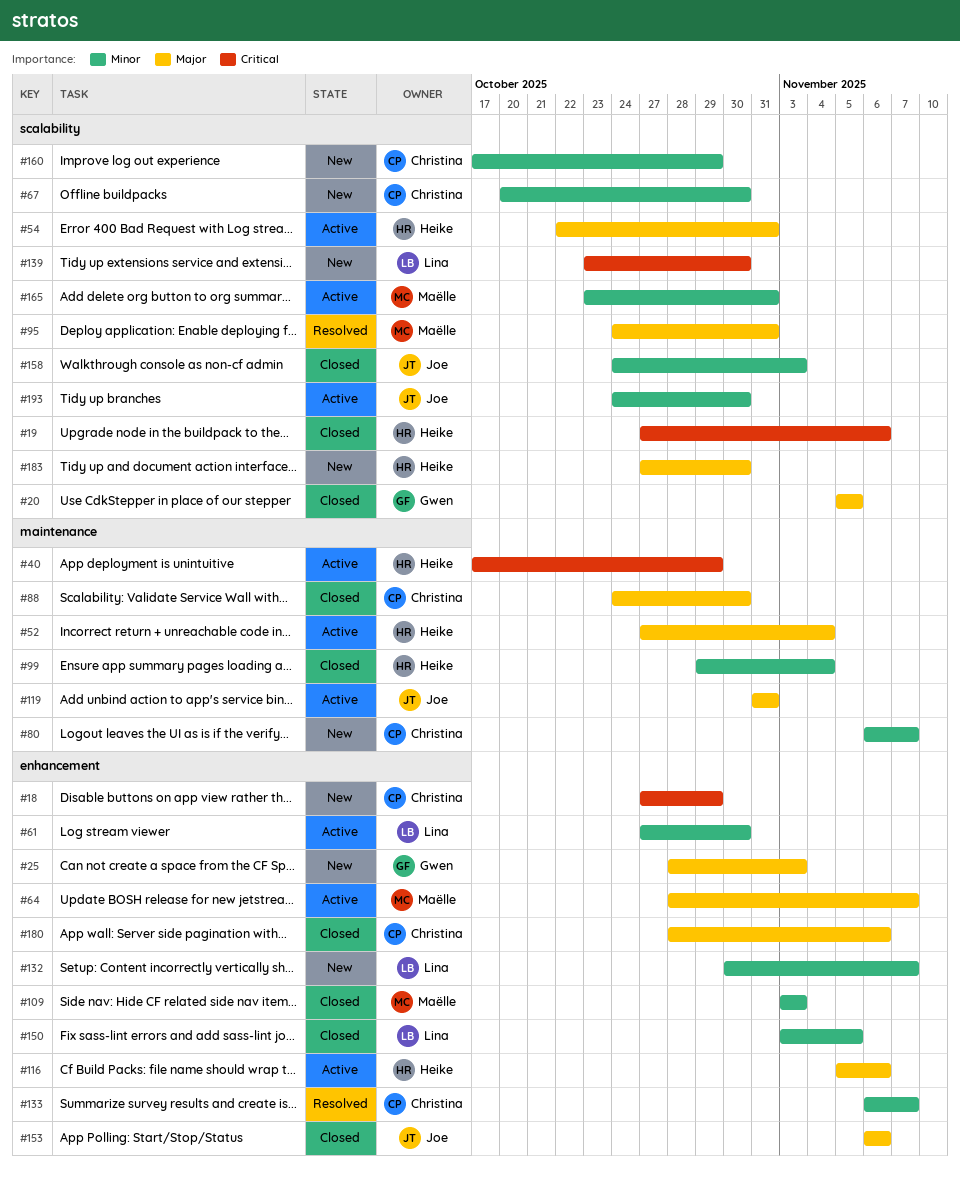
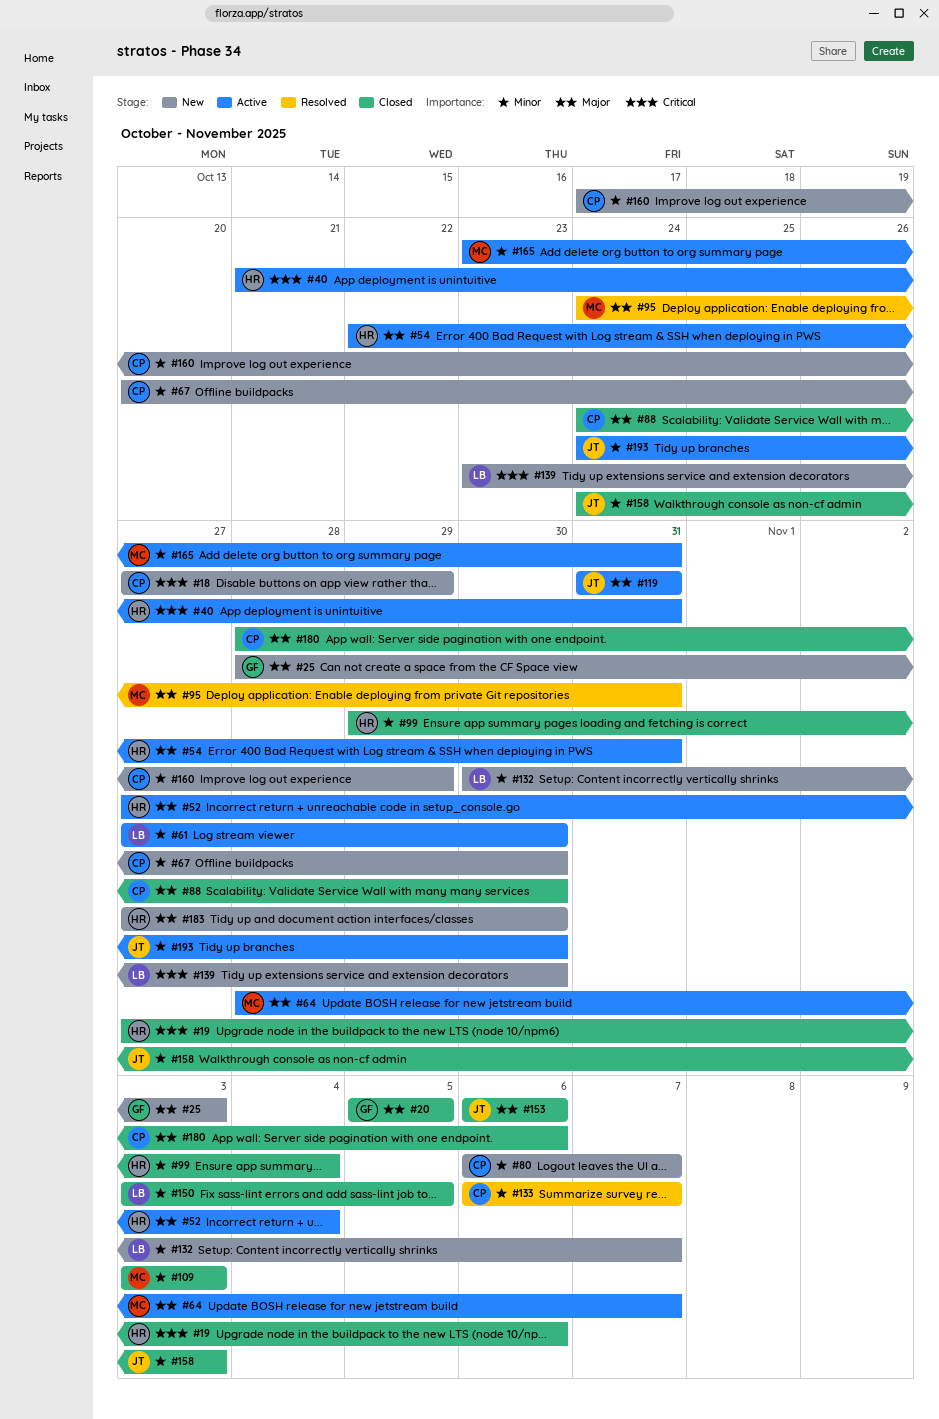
#40, start: Oct 17 -> Oct 21
#40, due: Oct 29 -> Oct 31
#116: present -> none

